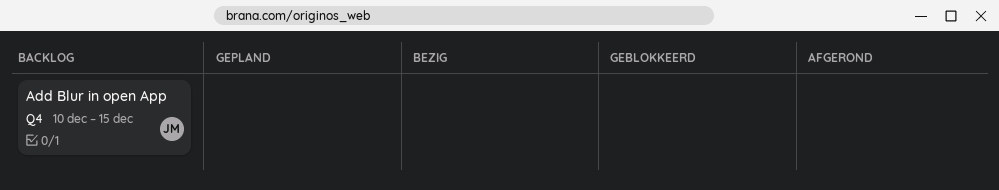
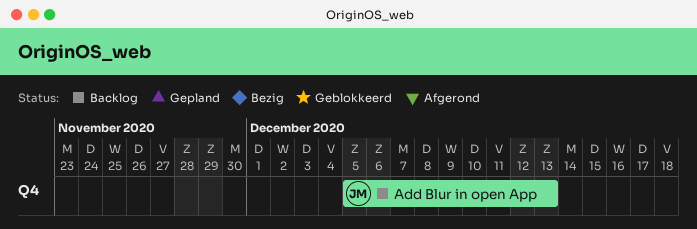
Add Blur in open App, start: Dec 10 -> Dec 5
Add Blur in open App, due: Dec 15 -> Dec 13

